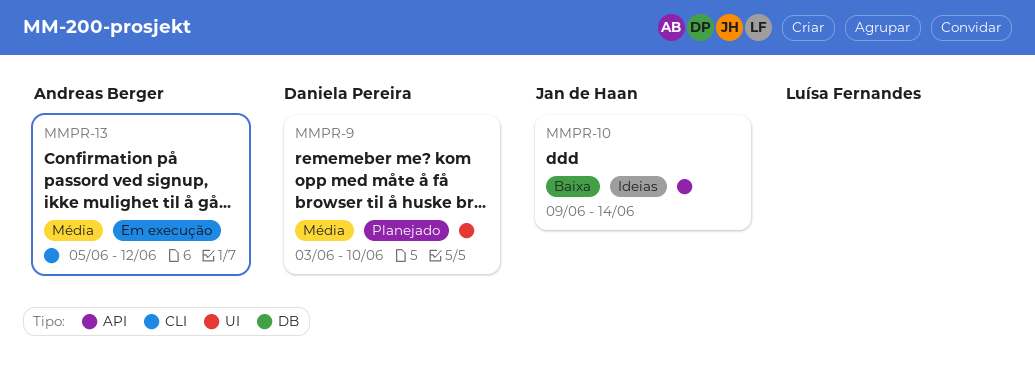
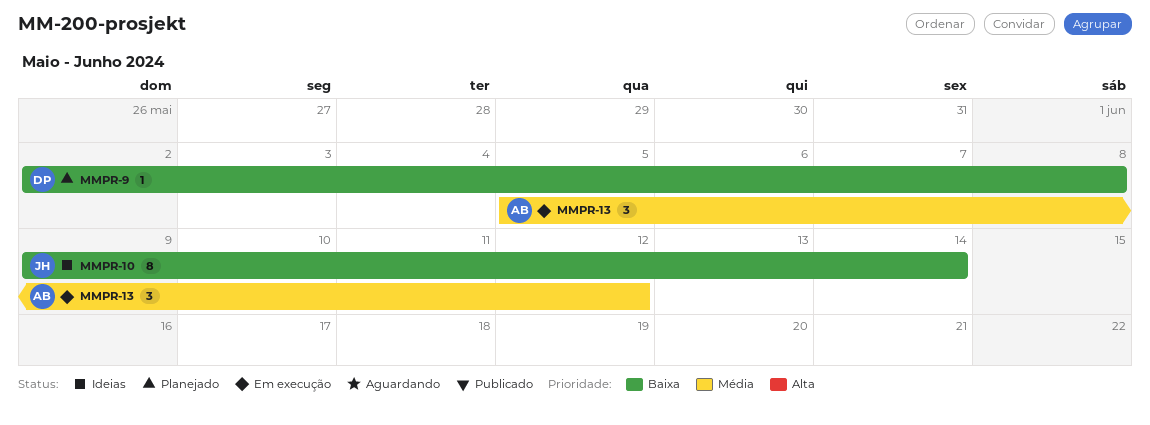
MMPR-9, priority: Média -> Baixa
MMPR-9, start: Jun 3 -> Jun 2
MMPR-9, due: Jun 10 -> Jun 8

